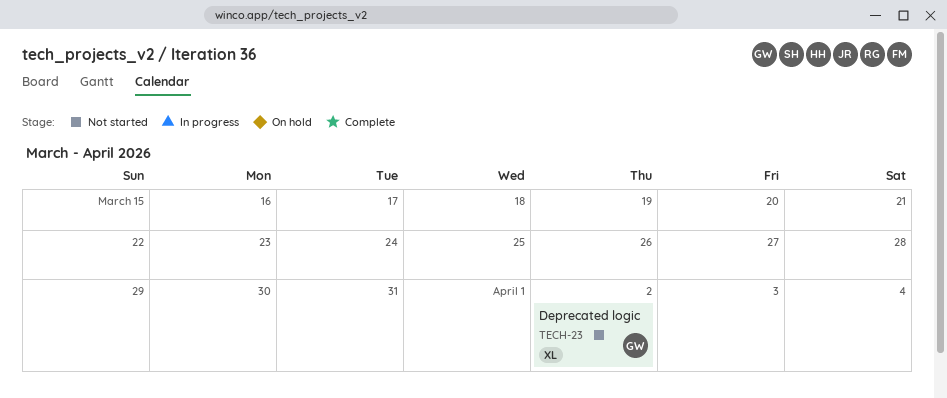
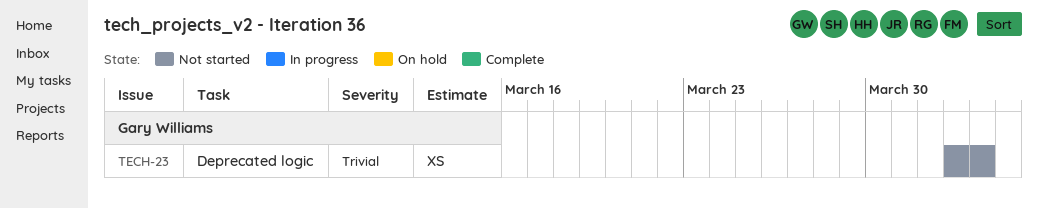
TECH-23, estimate: XL -> XS
TECH-23, due: Apr 2 -> Apr 3

